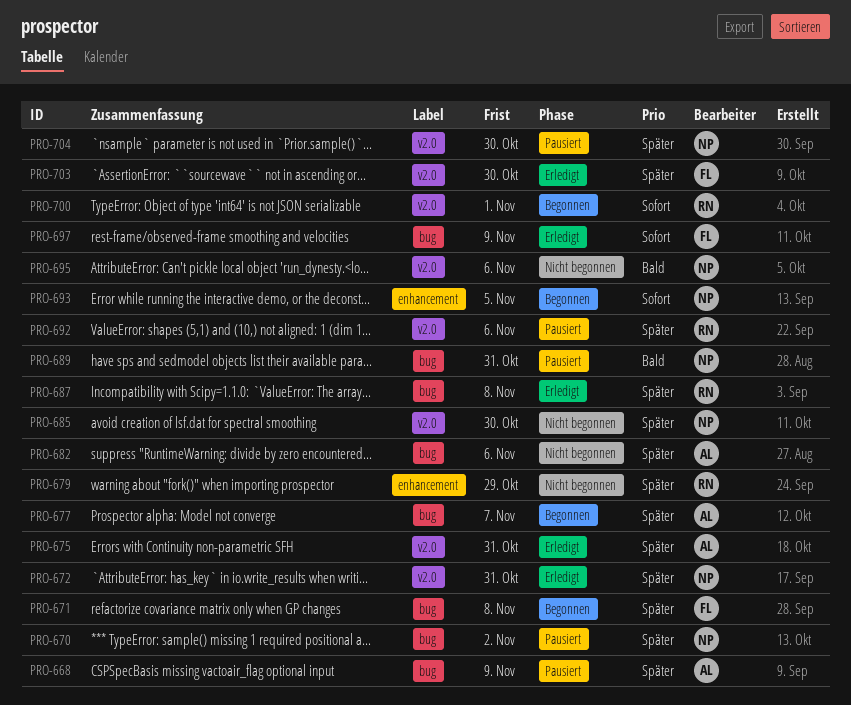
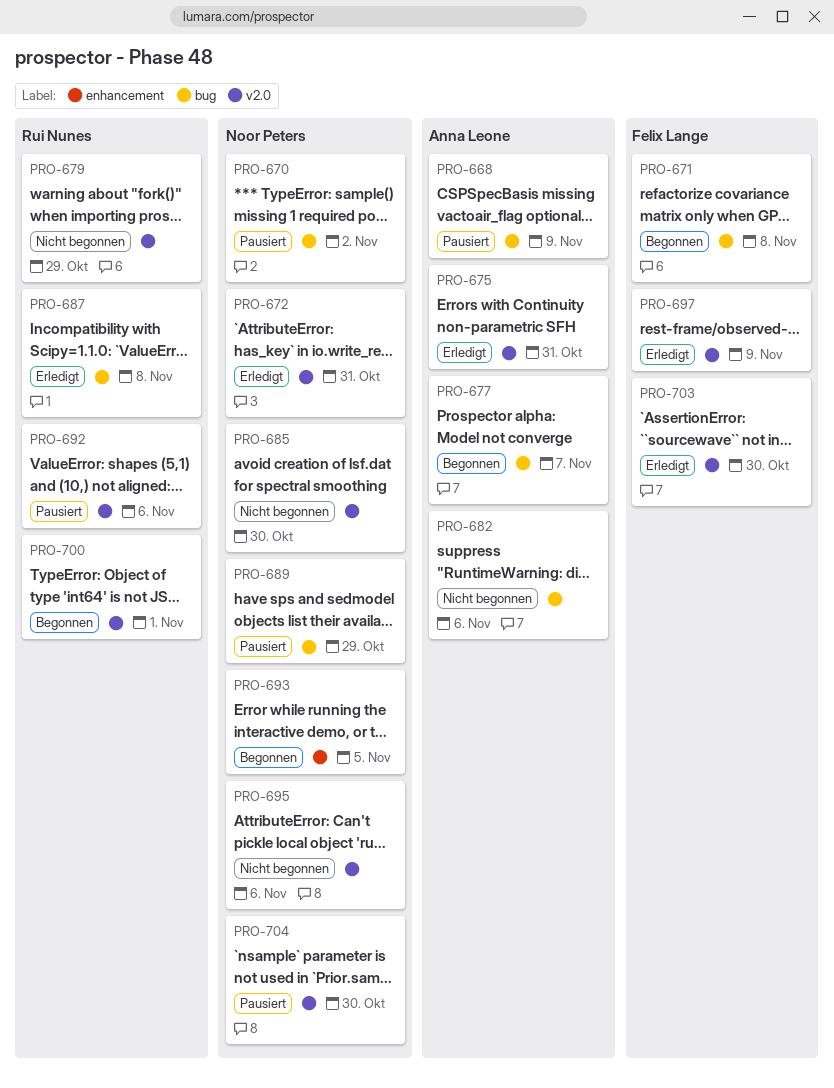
PRO-679, label: enhancement -> v2.0
PRO-689, due: Oct 31 -> Oct 29
PRO-697, label: bug -> v2.0

